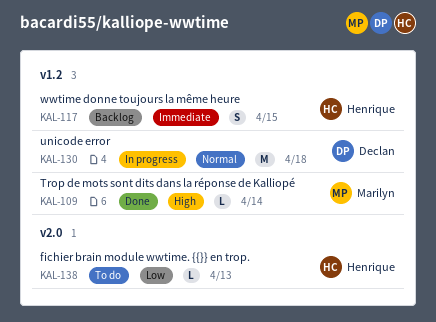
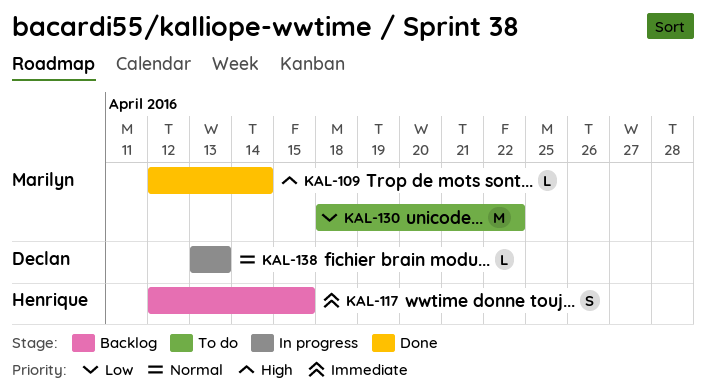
KAL-130, status: In progress -> To do
KAL-130, owner: Declan -> Marilyn
KAL-130, priority: Normal -> Low
KAL-130, due: Apr 18 -> Apr 22
KAL-138, status: To do -> In progress
KAL-138, owner: Henrique -> Declan
KAL-138, priority: Low -> Normal

